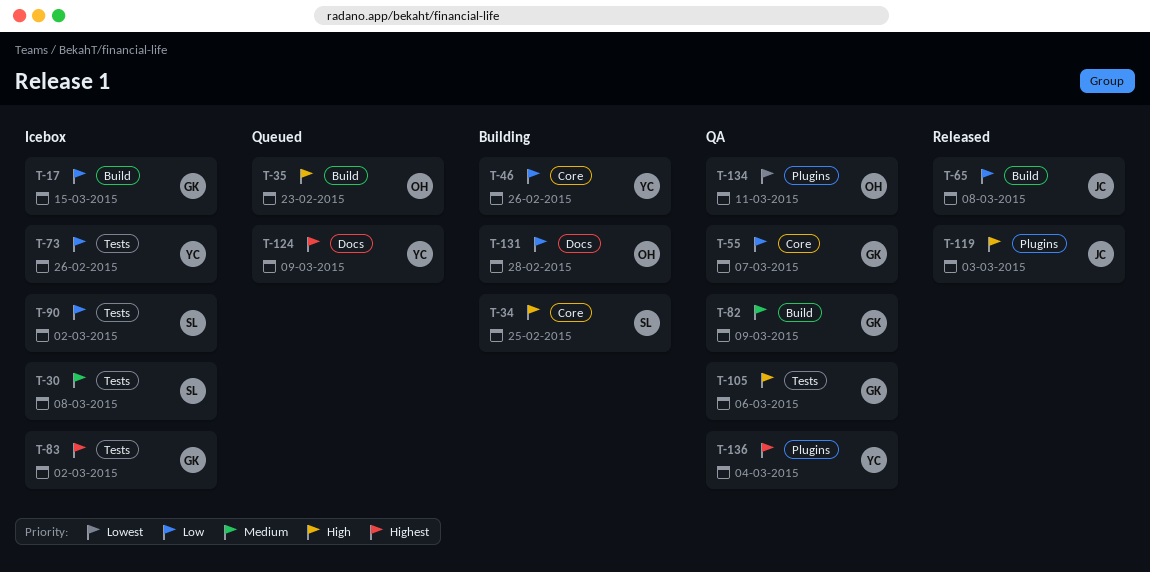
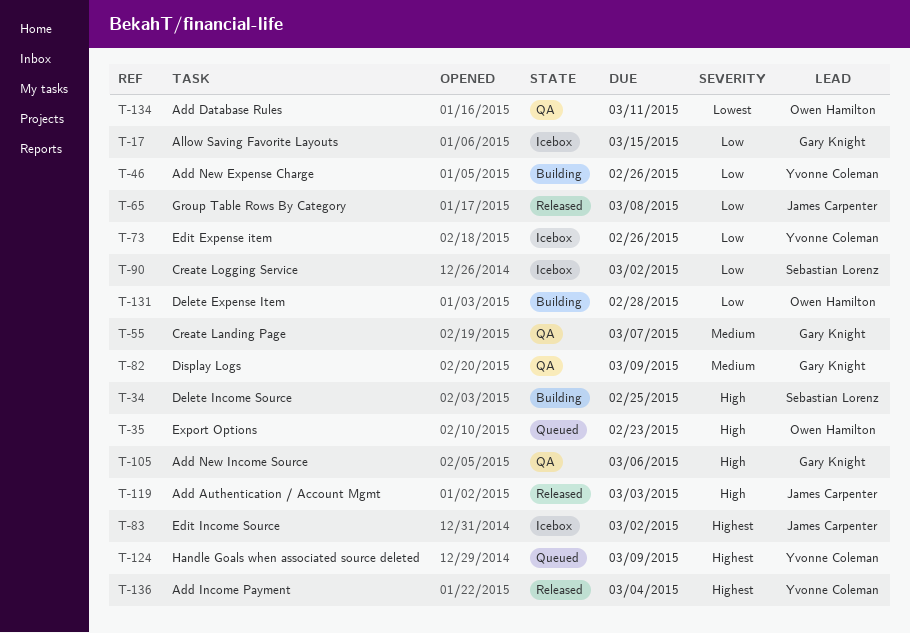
T-30: present -> none
T-55, priority: Low -> Medium
T-83, owner: Gary Knight -> James Carpenter
T-136, status: QA -> Released

